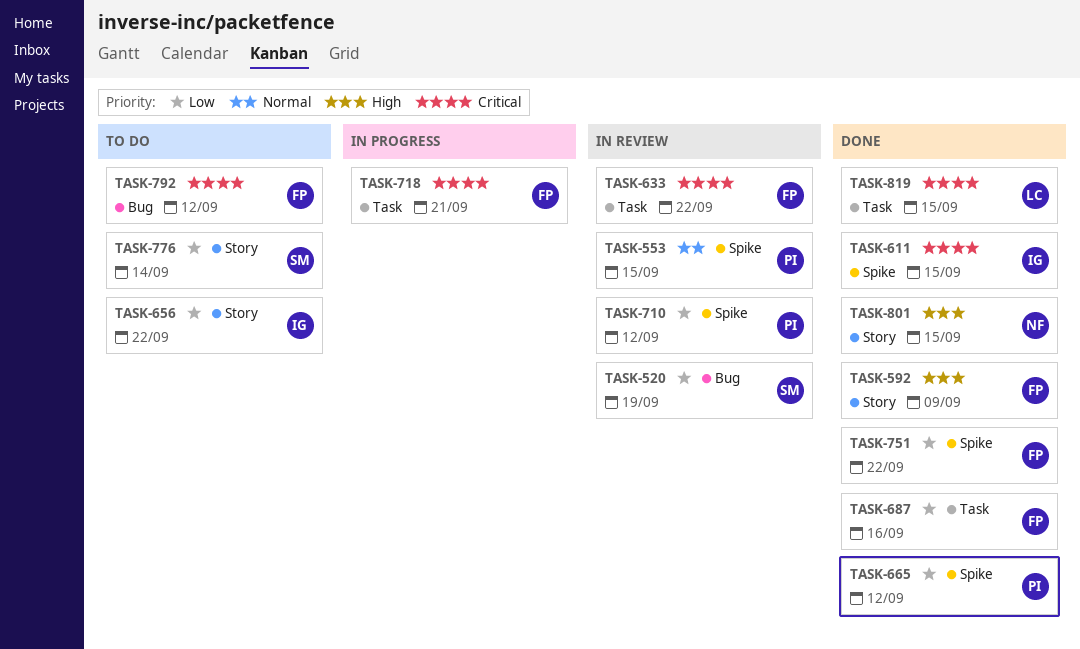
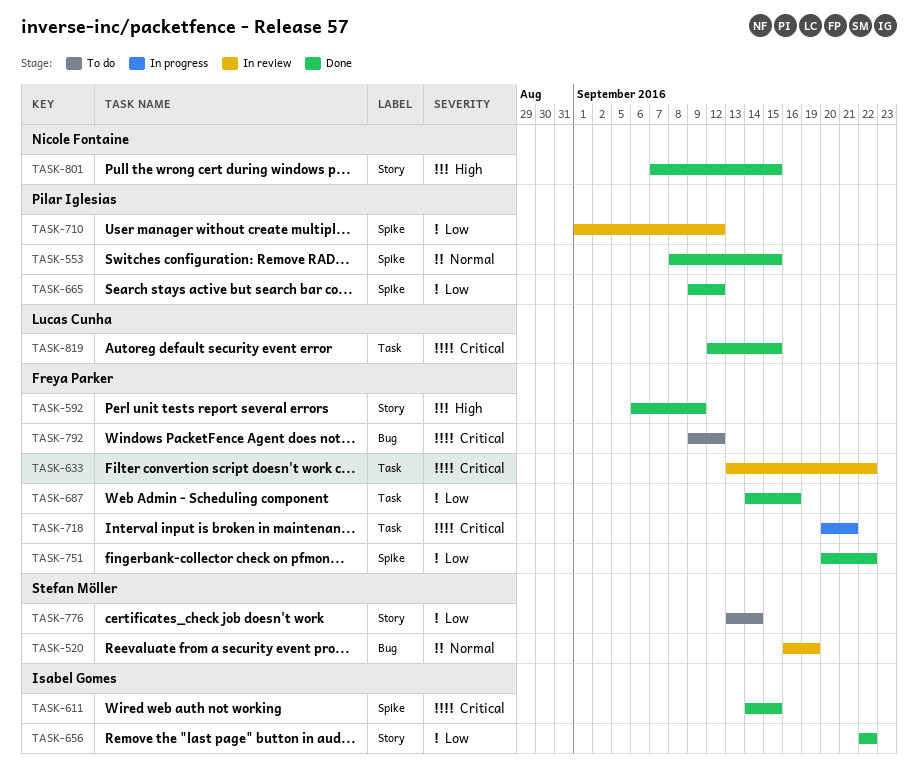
TASK-520, priority: Low -> Normal
TASK-553, status: In review -> Done
TASK-656, status: To do -> Done

